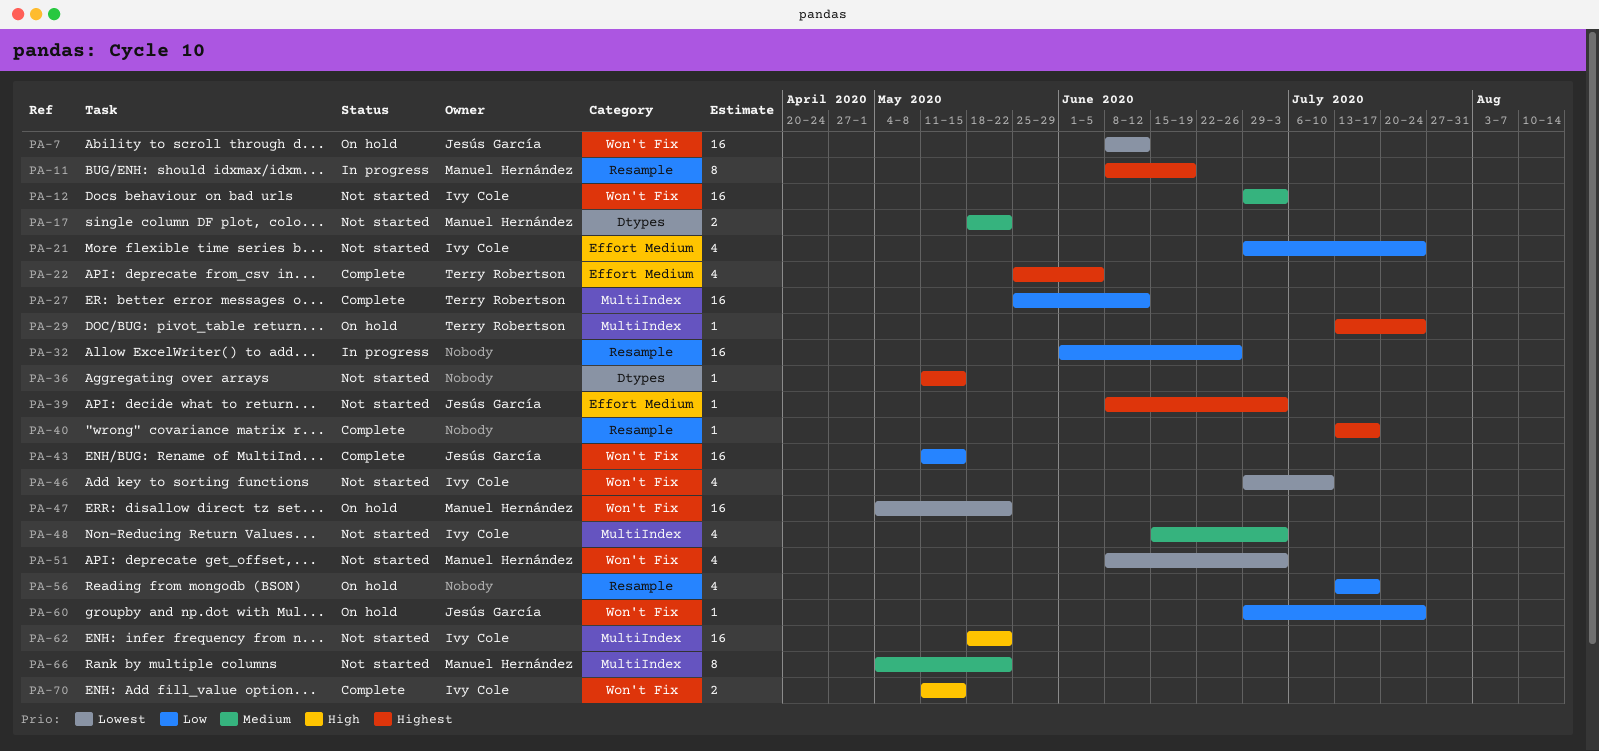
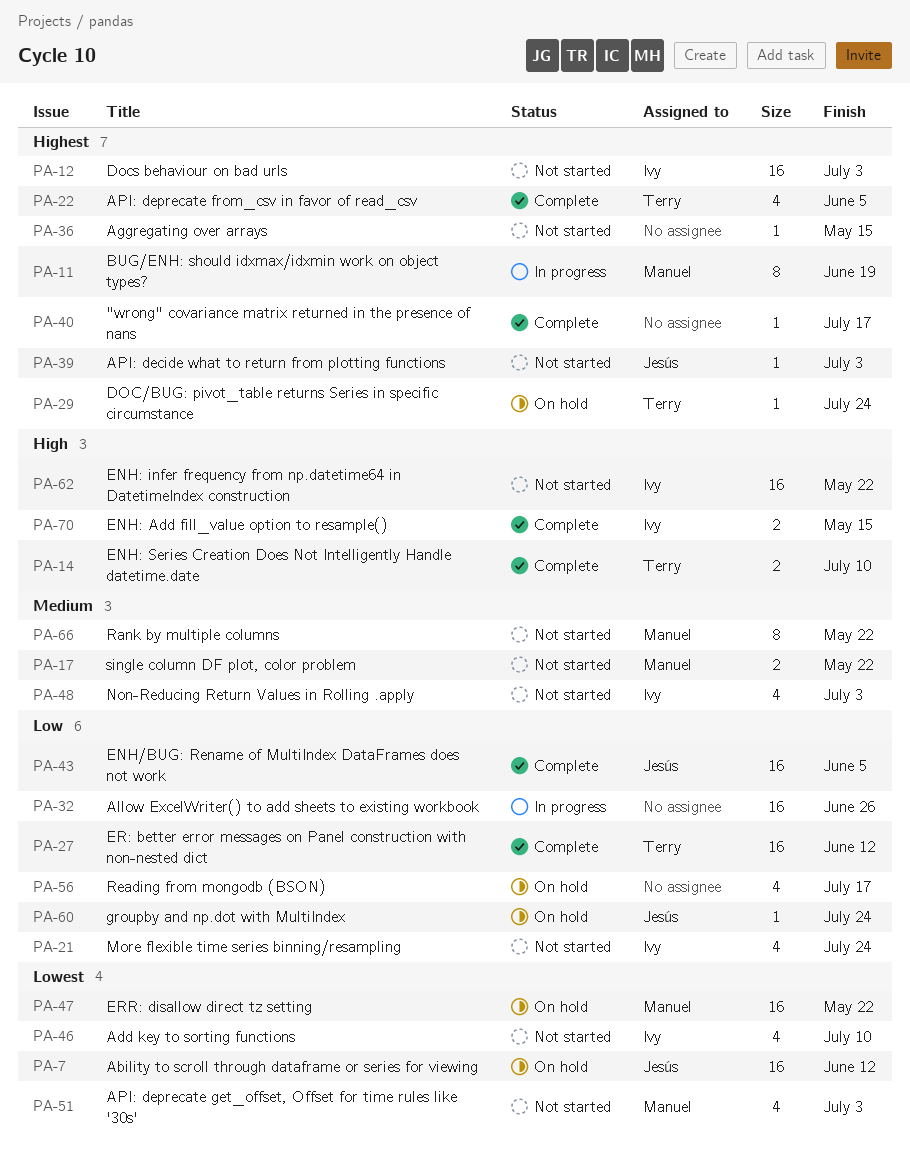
PA-12, priority: Medium -> Highest
PA-14: none -> present
PA-43, due: May 15 -> Jun 5

